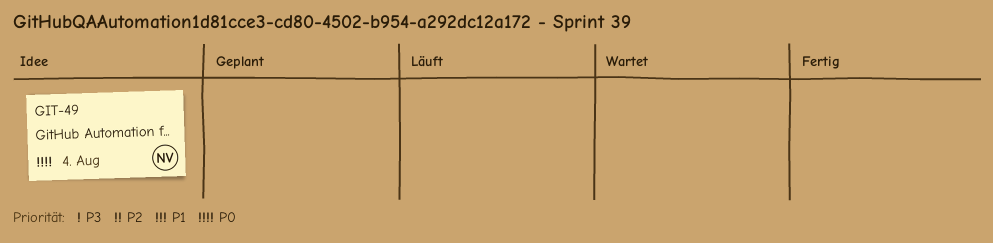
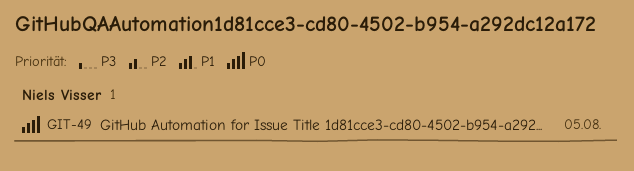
GIT-49, due: Aug 4 -> Aug 5

